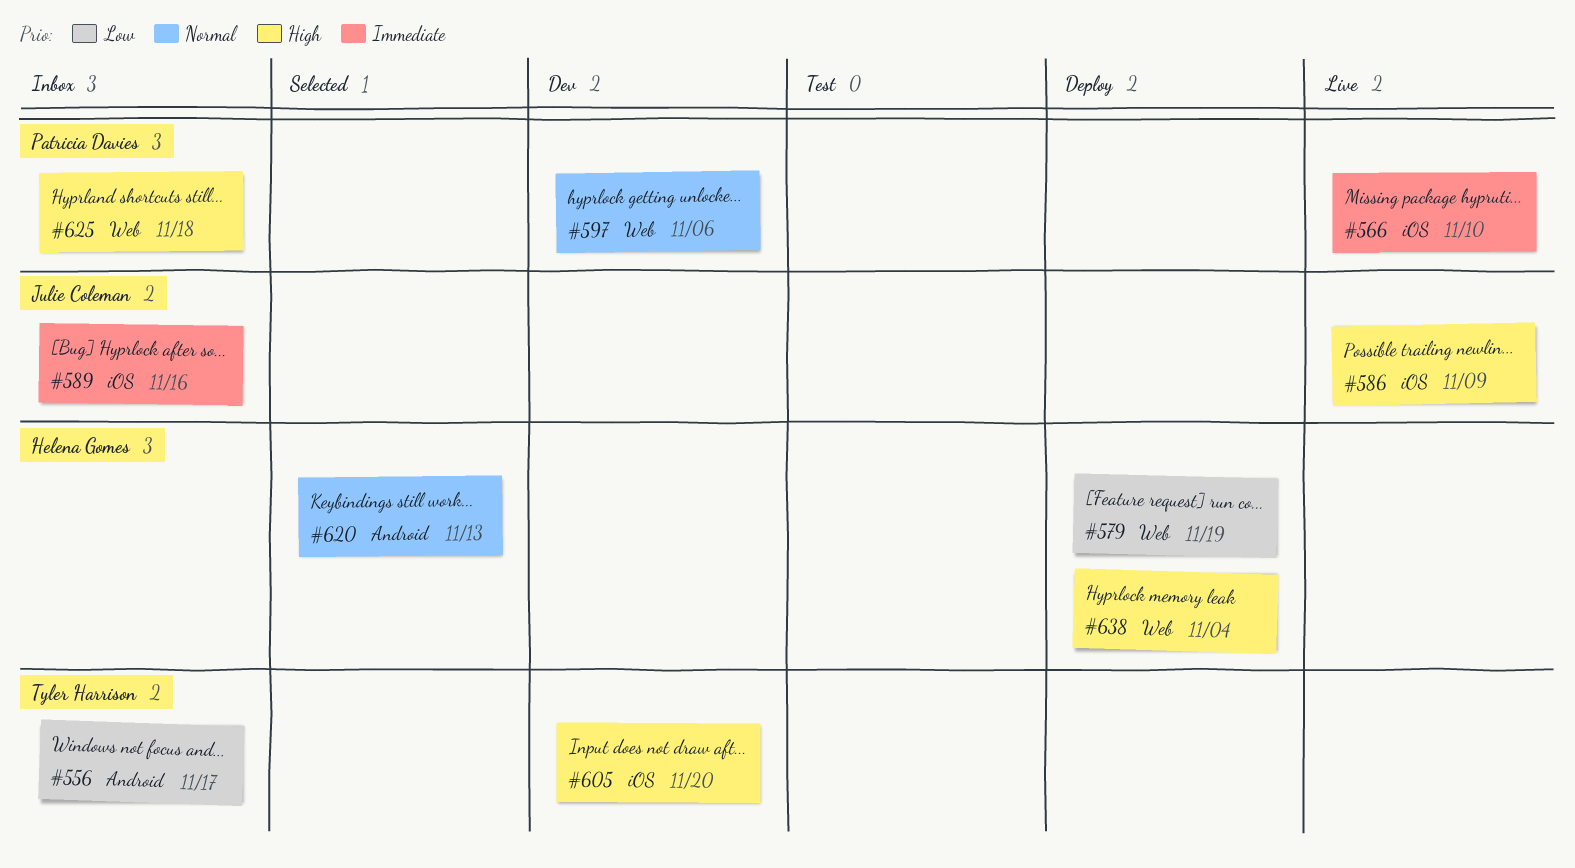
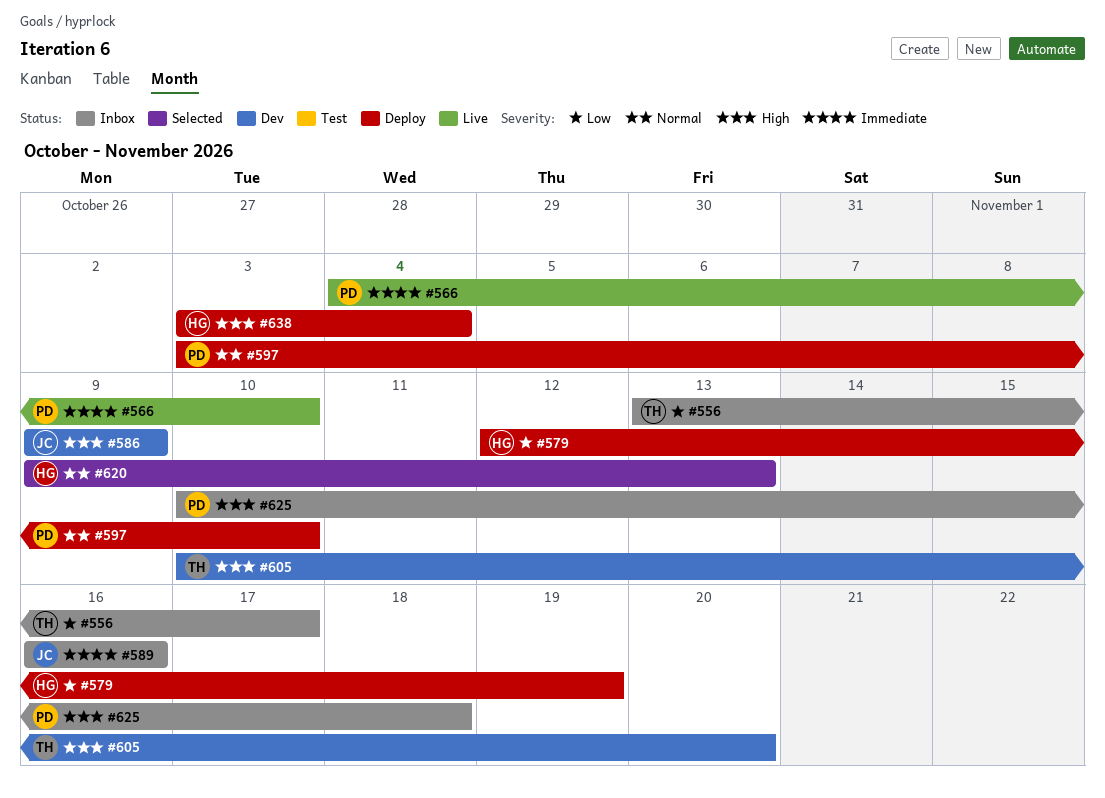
#586, status: Live -> Dev
#597, status: Dev -> Deploy
#597, due: Nov 6 -> Nov 10

